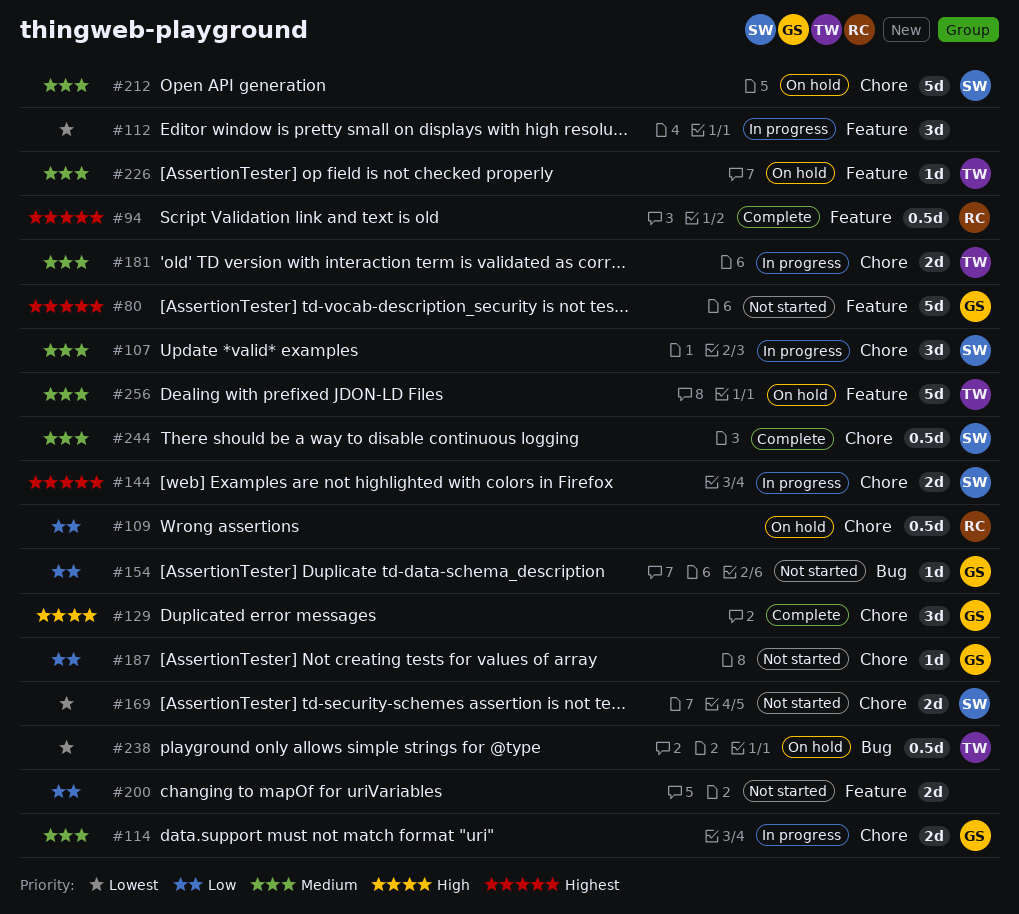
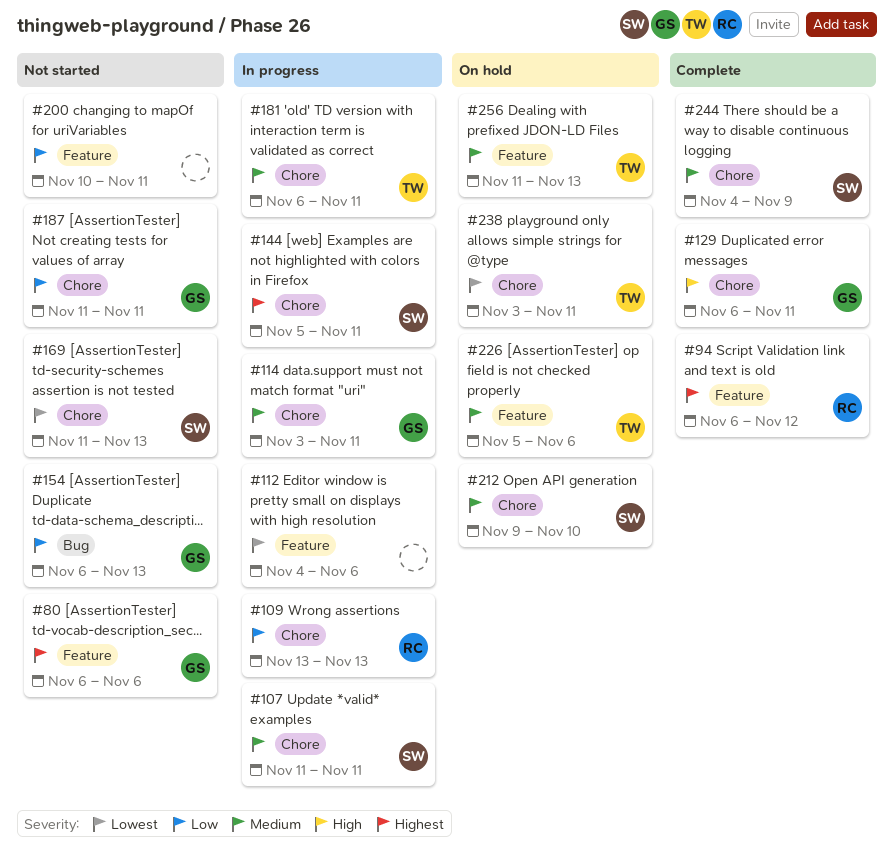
#109, status: On hold -> In progress
#238, label: Bug -> Chore

